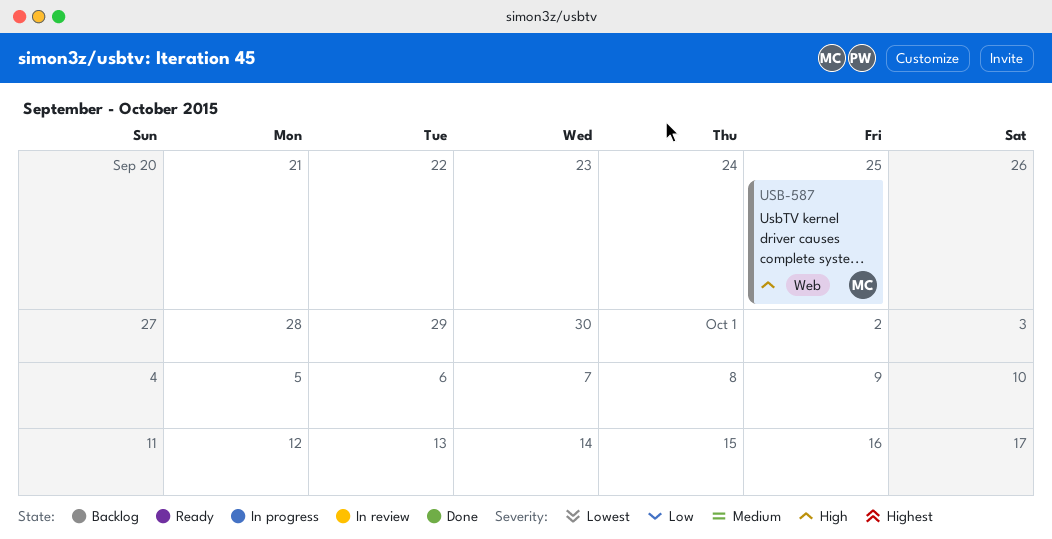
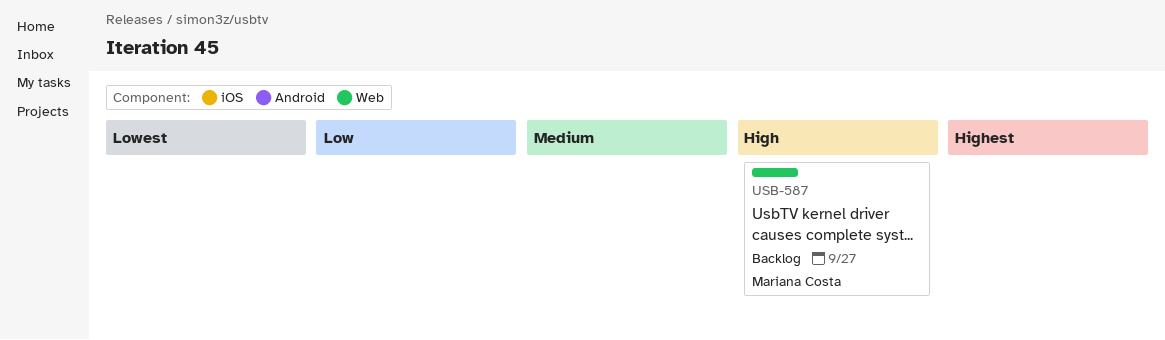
USB-587, due: Sep 25 -> Sep 27

